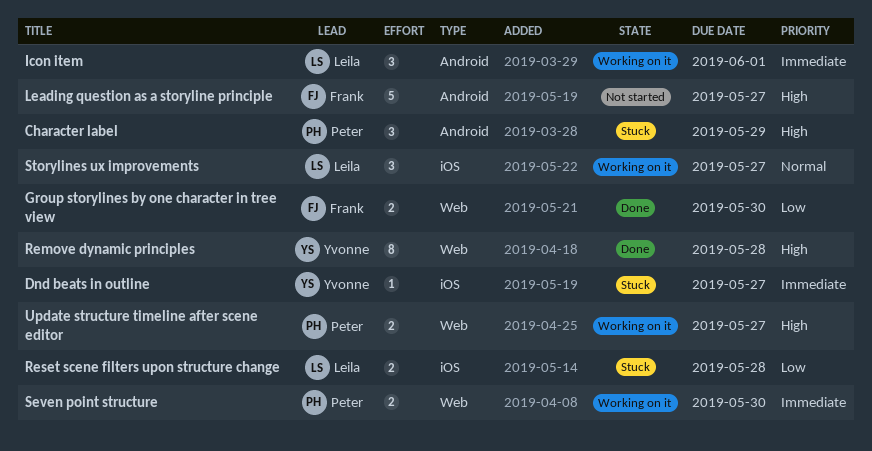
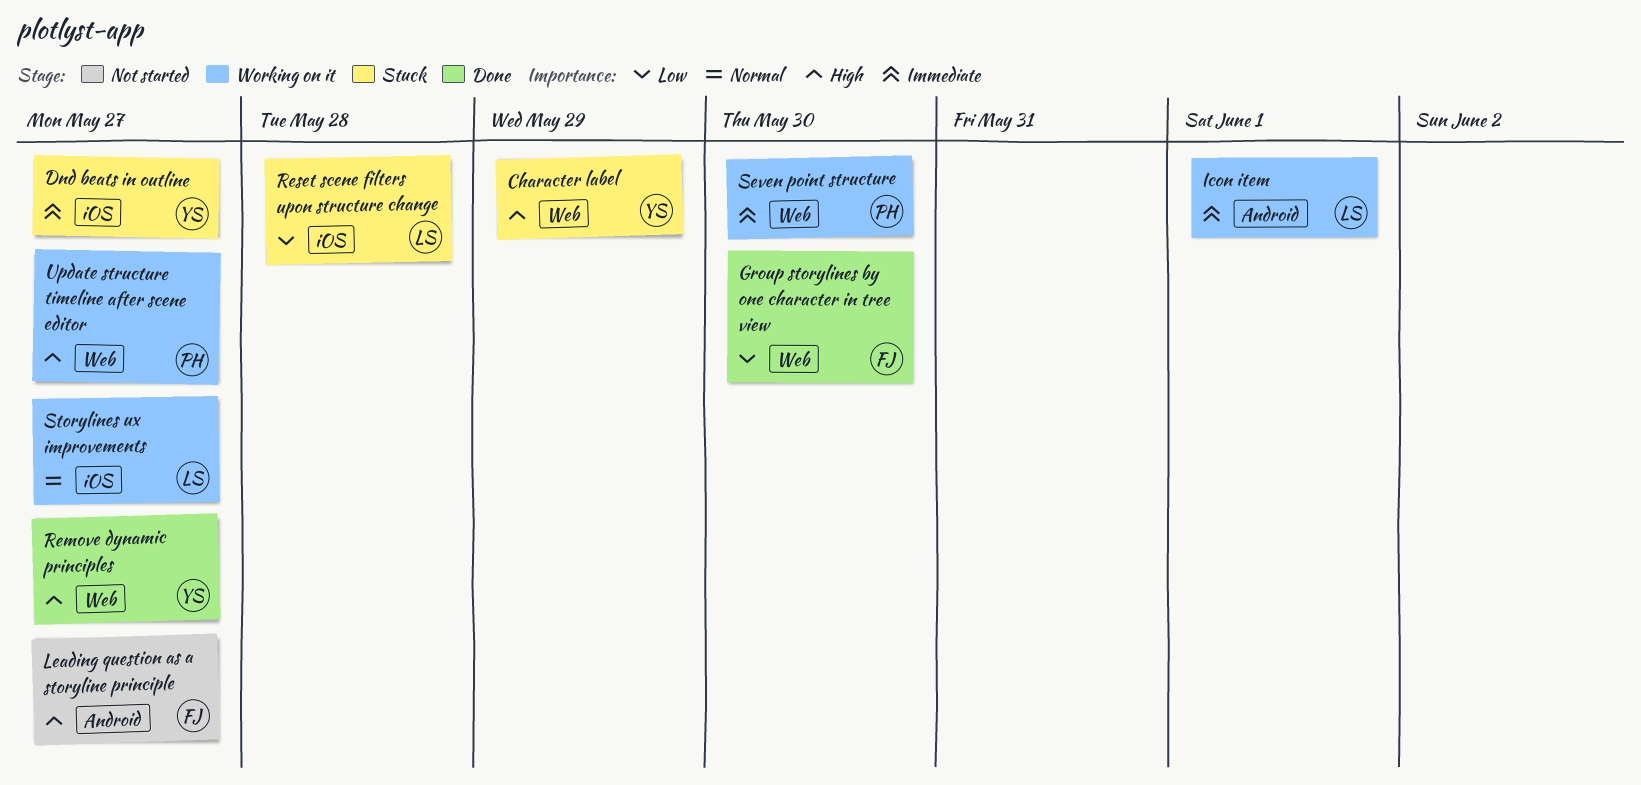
Character label, owner: Peter -> Yvonne
Character label, label: Android -> Web
Remove dynamic principles, due: May 28 -> May 27

